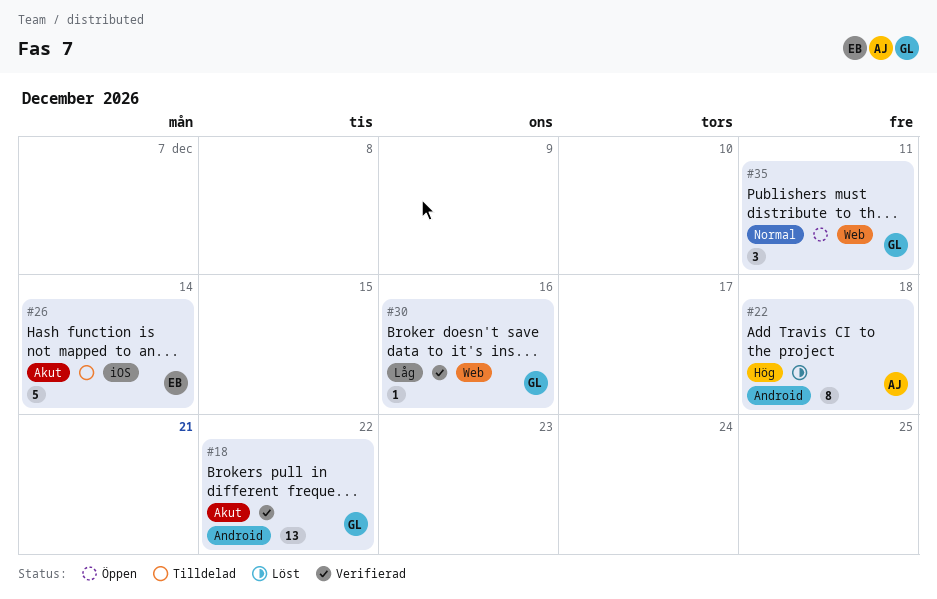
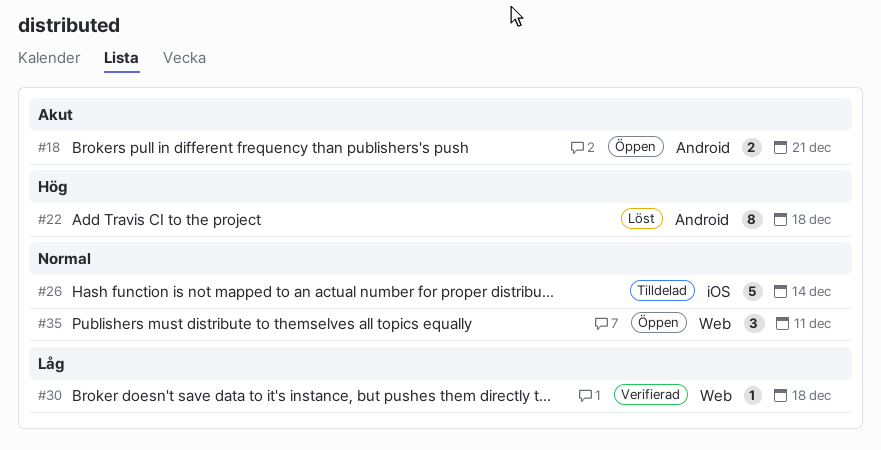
#18, status: Verifierad -> Öppen
#18, estimate: 13 -> 2
#18, due: Dec 22 -> Dec 21
#26, priority: Akut -> Normal
#30, due: Dec 16 -> Dec 18

